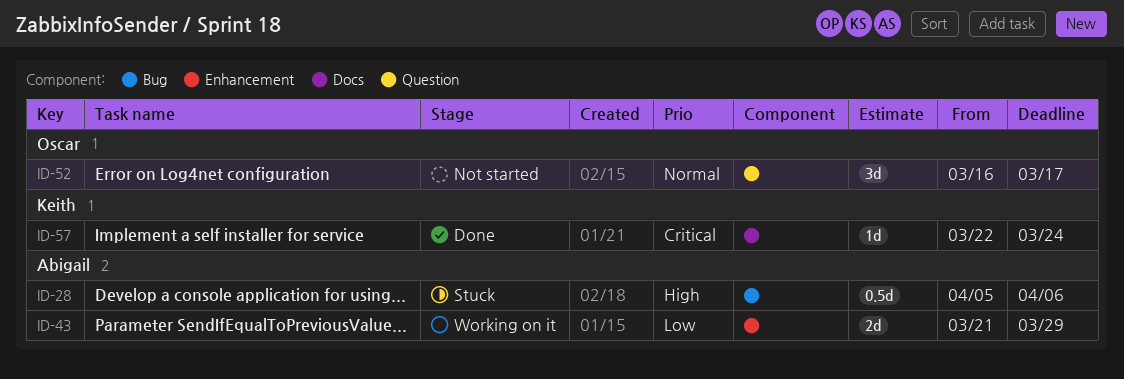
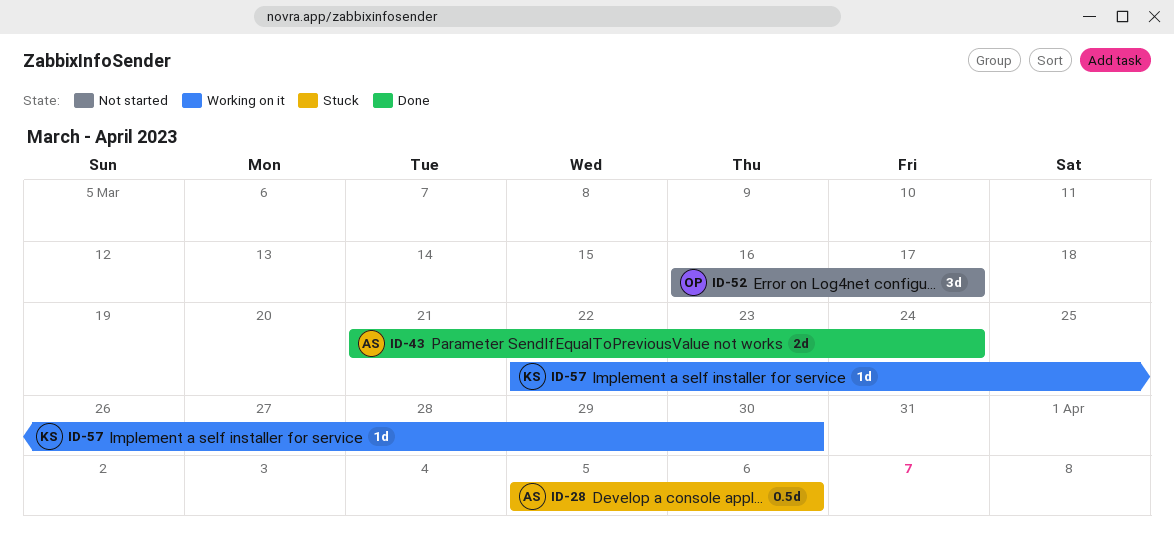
ID-43, status: Working on it -> Done
ID-43, due: Mar 29 -> Mar 24
ID-57, status: Done -> Working on it
ID-57, due: Mar 24 -> Mar 30

